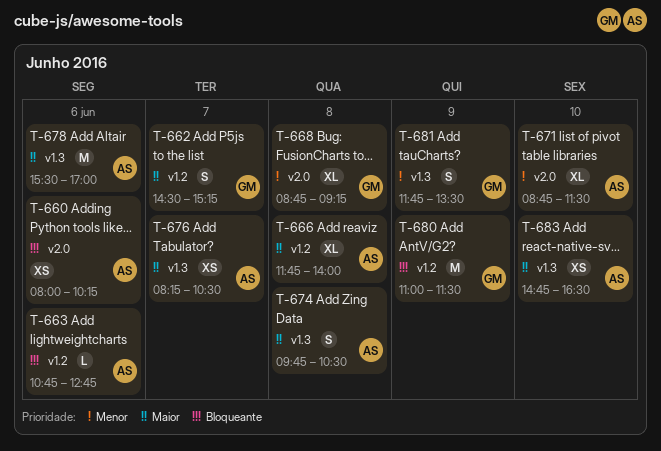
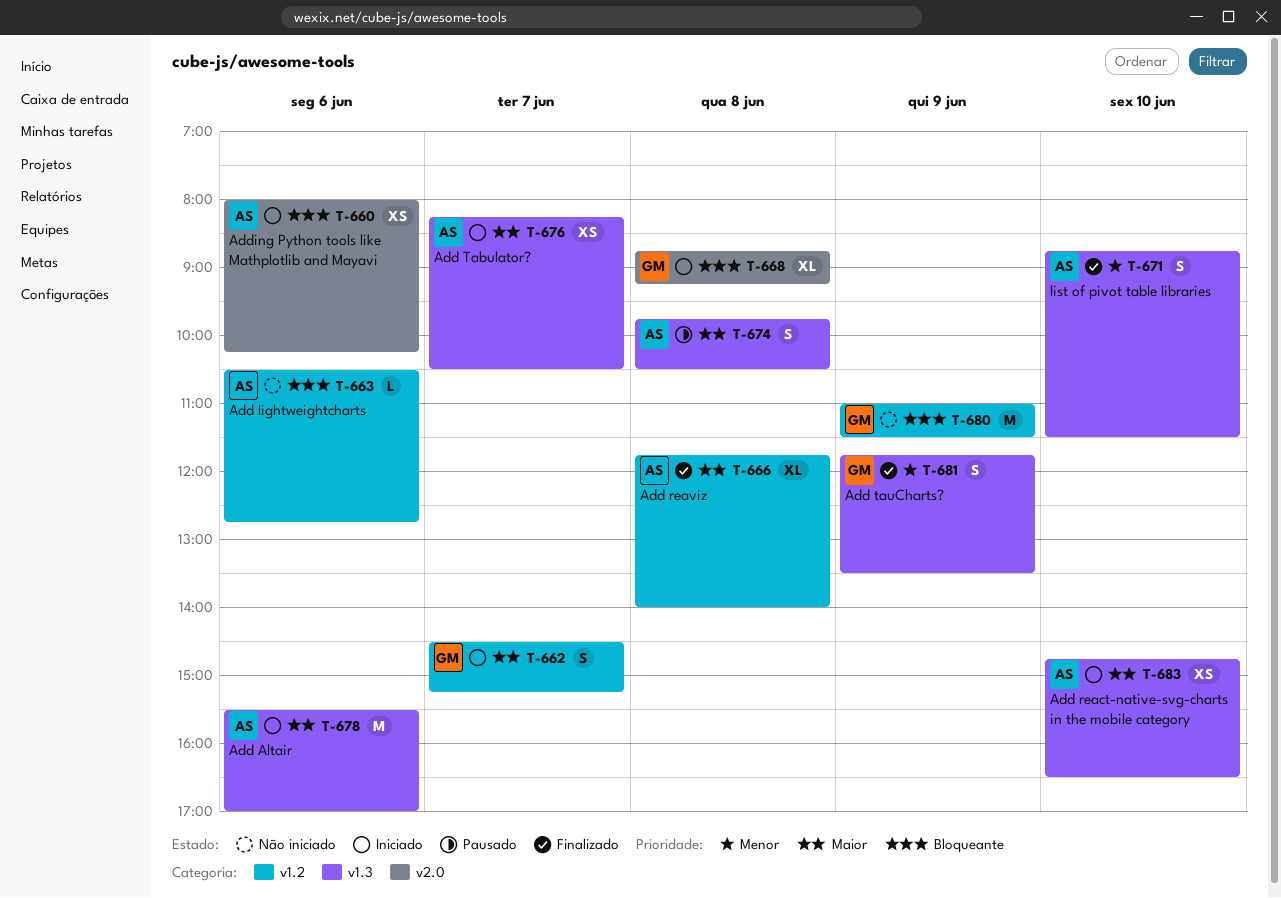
T-663, begins: 10:45 -> 10:30
T-668, priority: Menor -> Bloqueante
T-671, label: v2.0 -> v1.3
T-671, estimate: XL -> S

